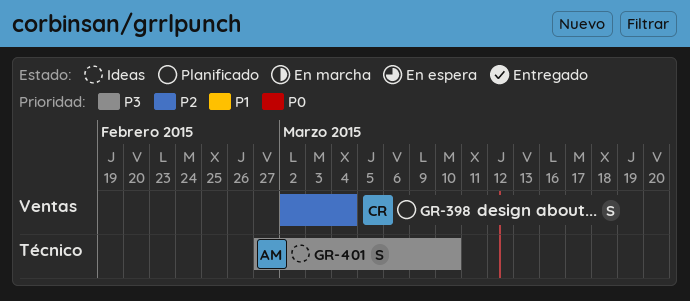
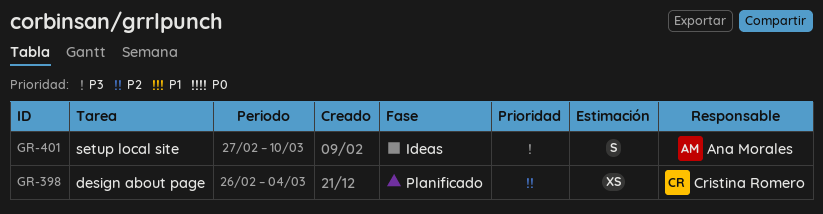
GR-398, estimate: S -> XS
GR-398, start: Mar 2 -> Feb 26

